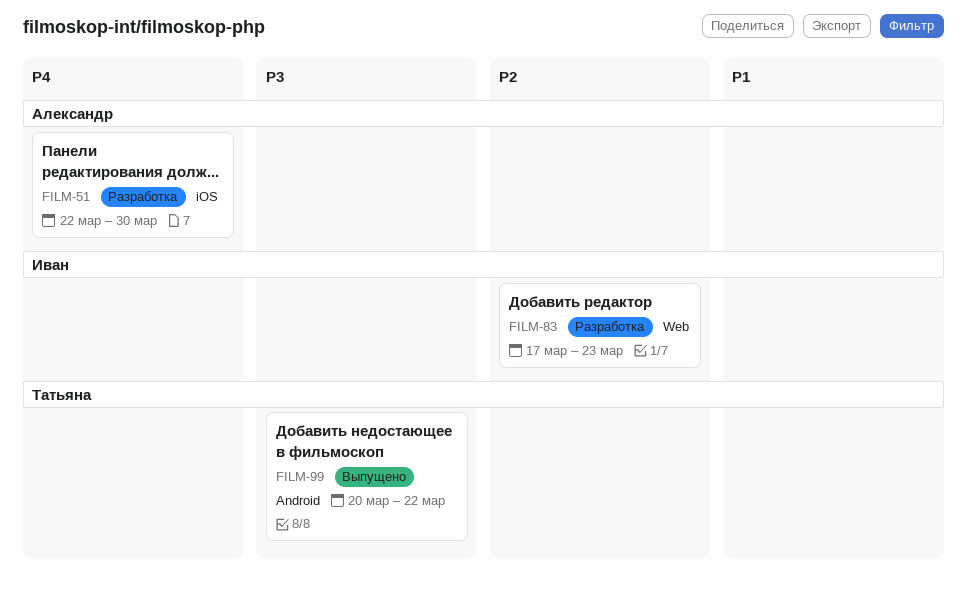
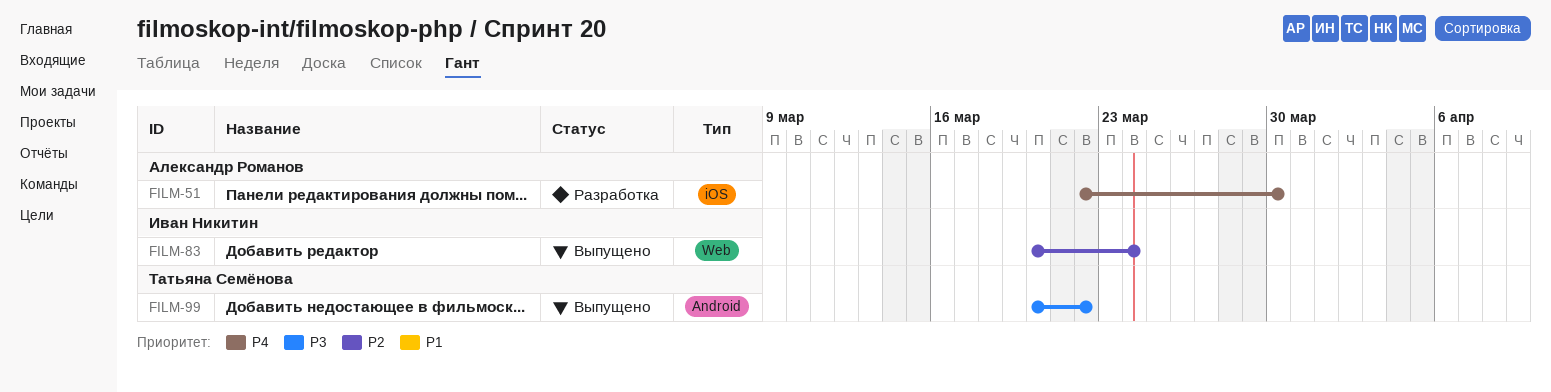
FILM-83, status: Разработка -> Выпущено
FILM-83, start: Mar 17 -> Mar 20
FILM-83, due: Mar 23 -> Mar 24

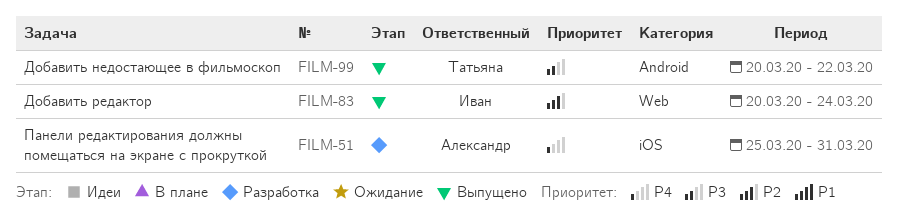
FILM-51, start: Mar 22 -> Mar 25
FILM-51, due: Mar 30 -> Mar 31

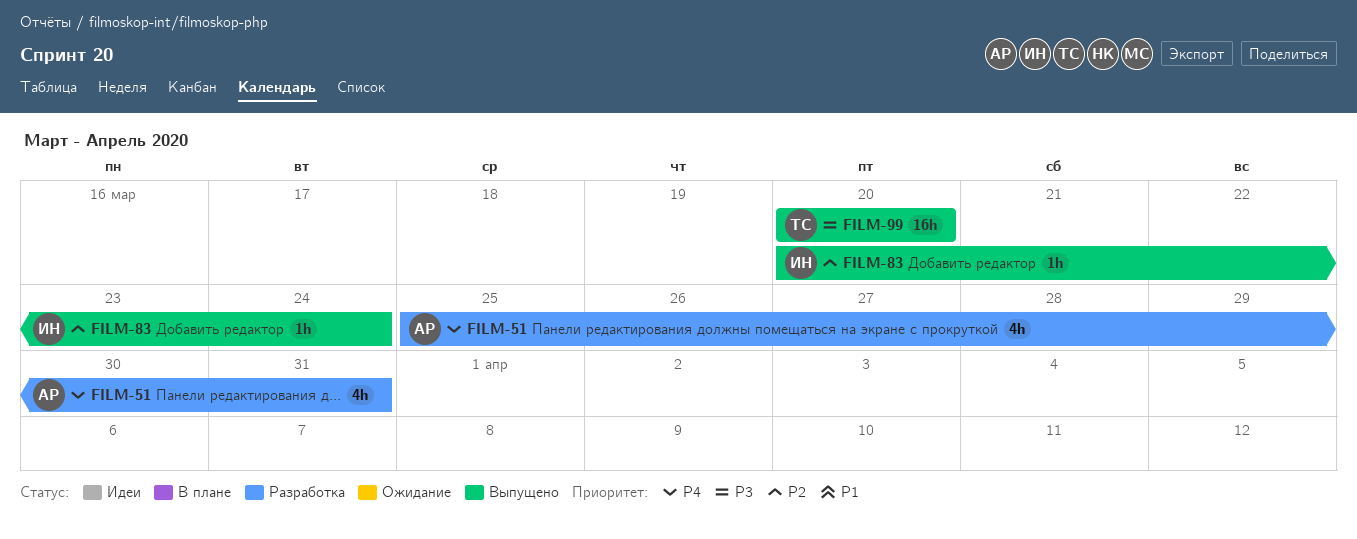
FILM-99, due: Mar 22 -> Mar 20

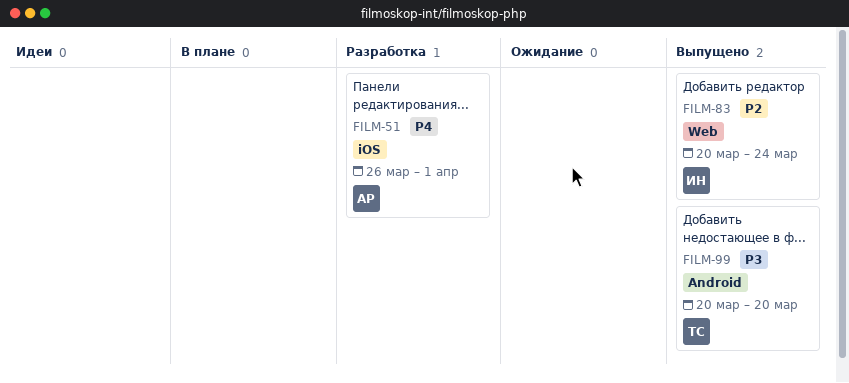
FILM-51, start: Mar 25 -> Mar 26
FILM-51, due: Mar 31 -> Apr 1

